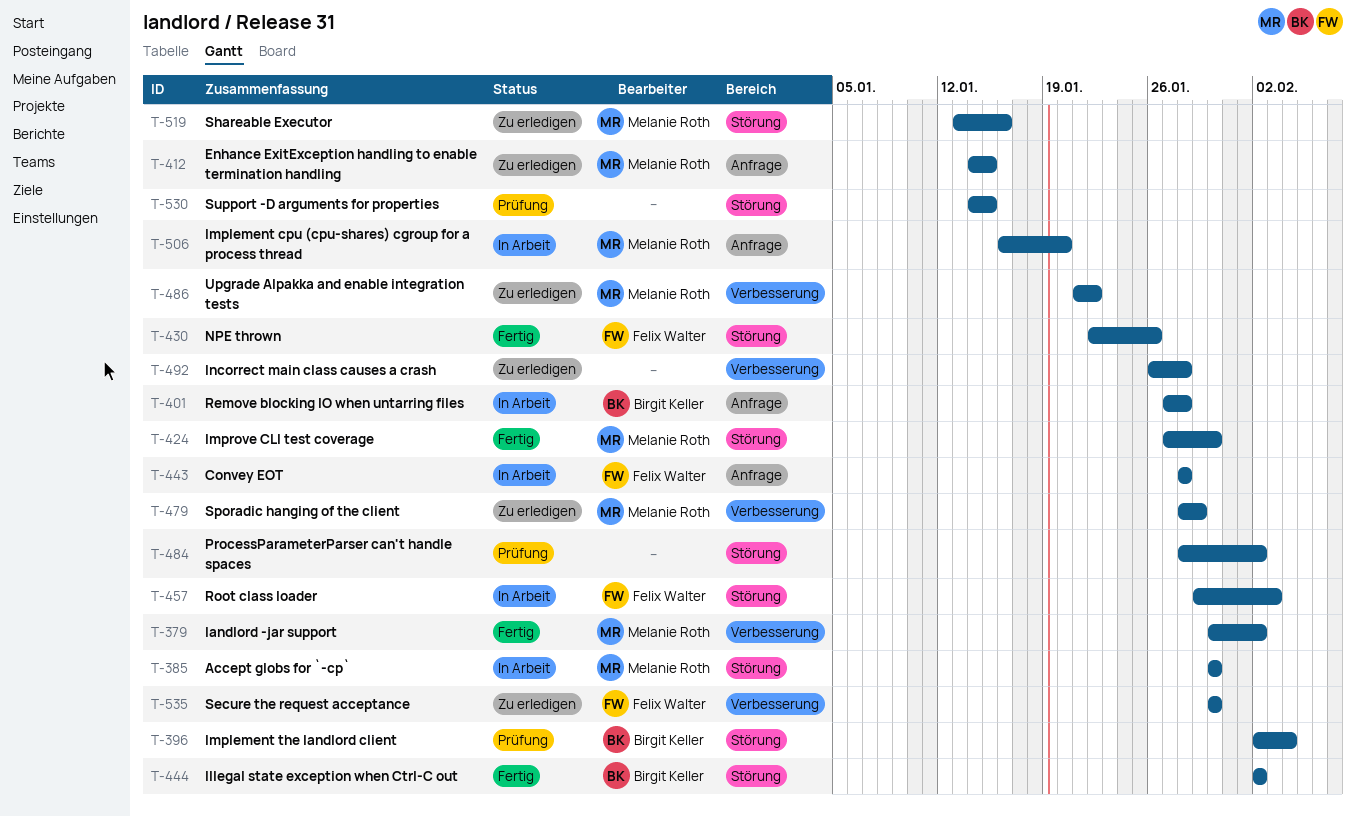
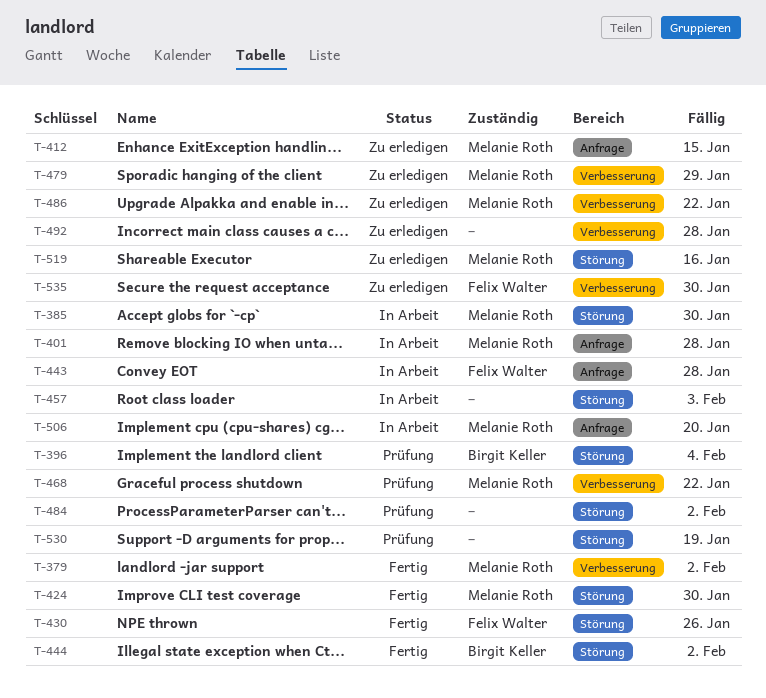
T-401, owner: Birgit Keller -> Melanie Roth
T-457, owner: Felix Walter -> none
T-468: none -> present
T-530, due: Jan 15 -> Jan 19

